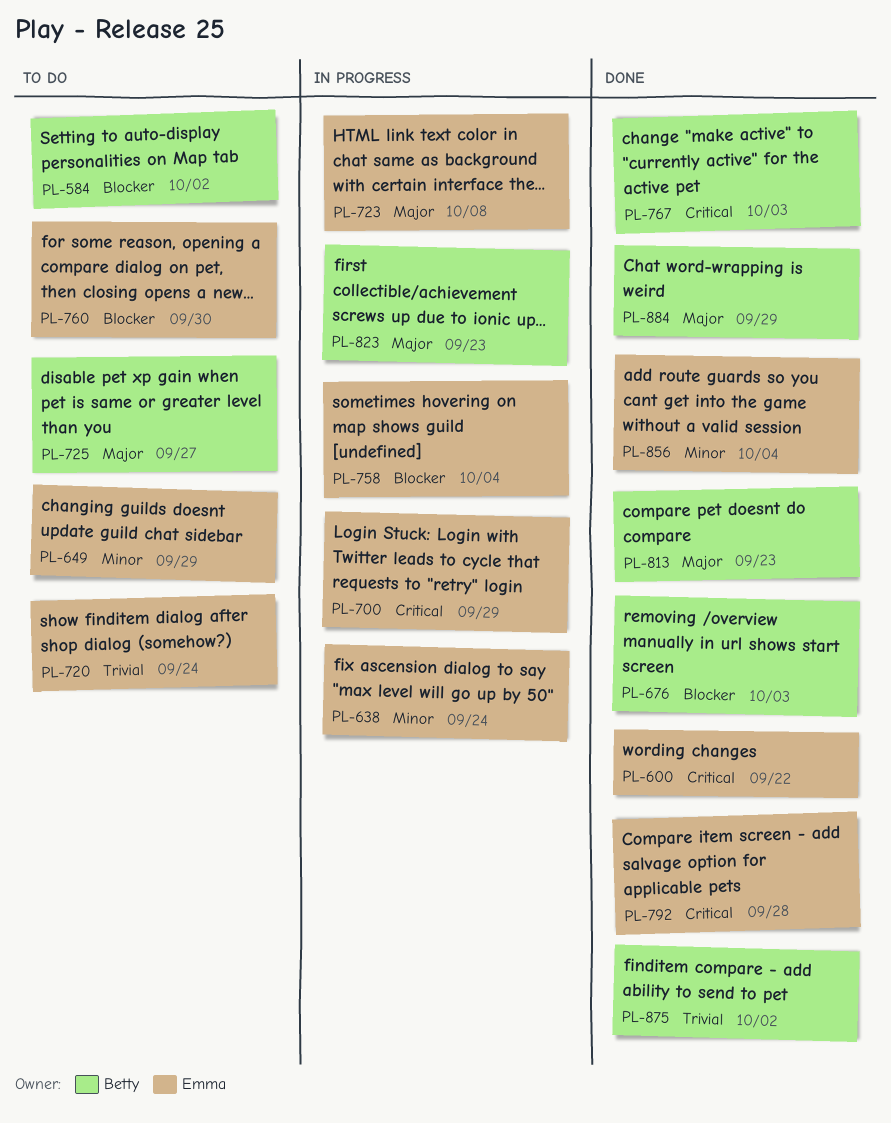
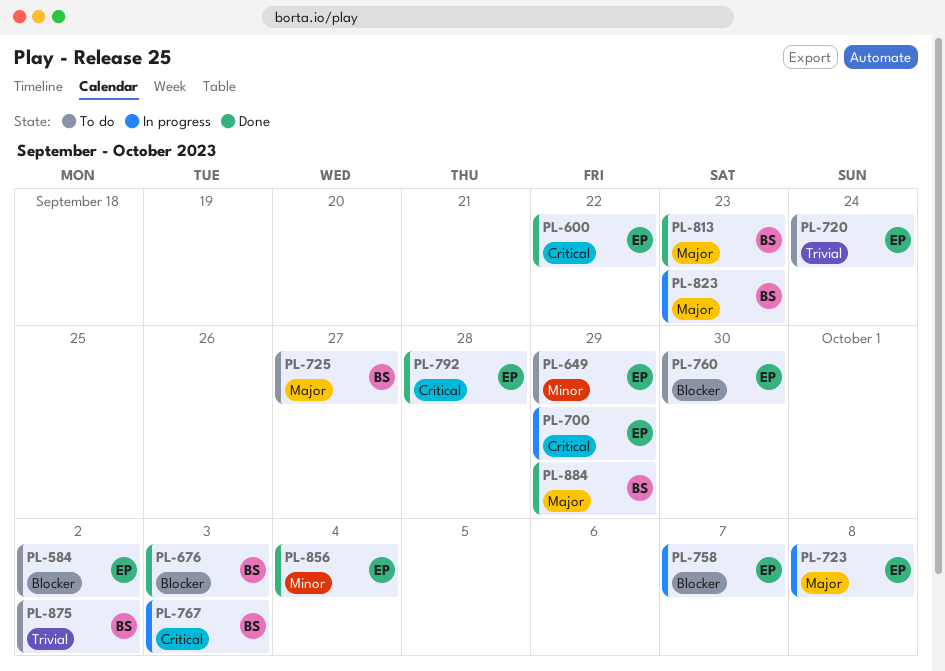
PL-584, owner: Betty -> Emma
PL-638: present -> none
PL-758, due: Oct 4 -> Oct 7
PL-767, status: Done -> In progress
PL-875, status: Done -> To do

